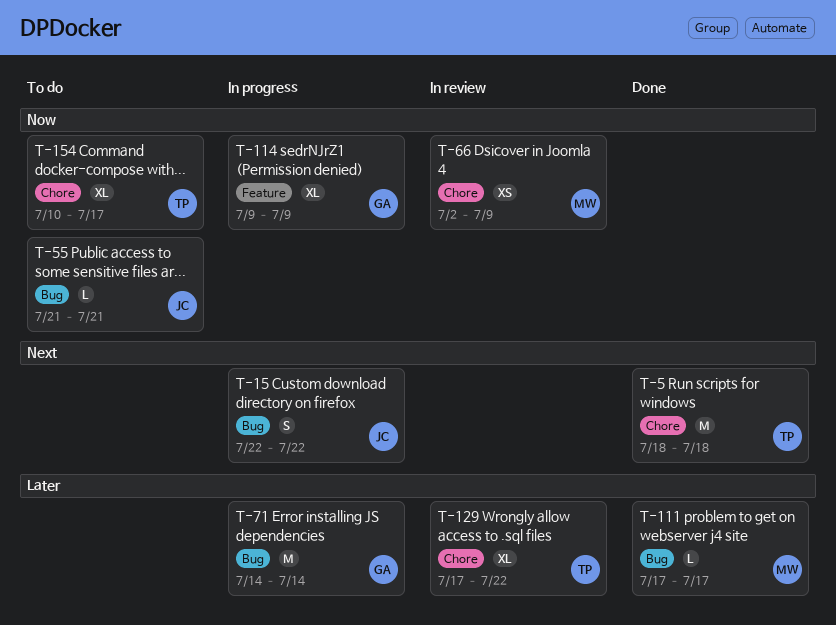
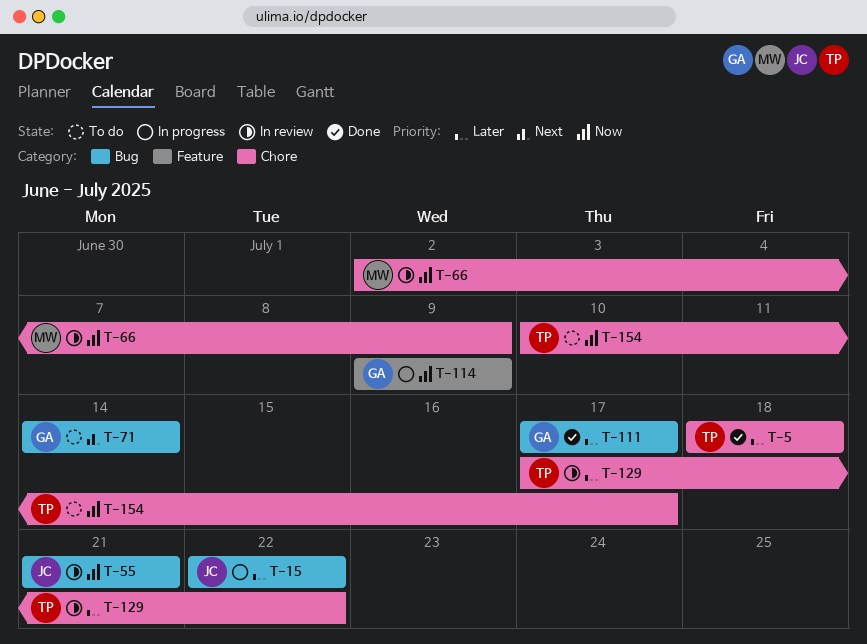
T-5, priority: Next -> Later
T-15, priority: Next -> Later
T-55, status: To do -> In review
T-71, status: In progress -> To do
T-71, priority: Later -> Next
T-111, owner: MW -> GA

